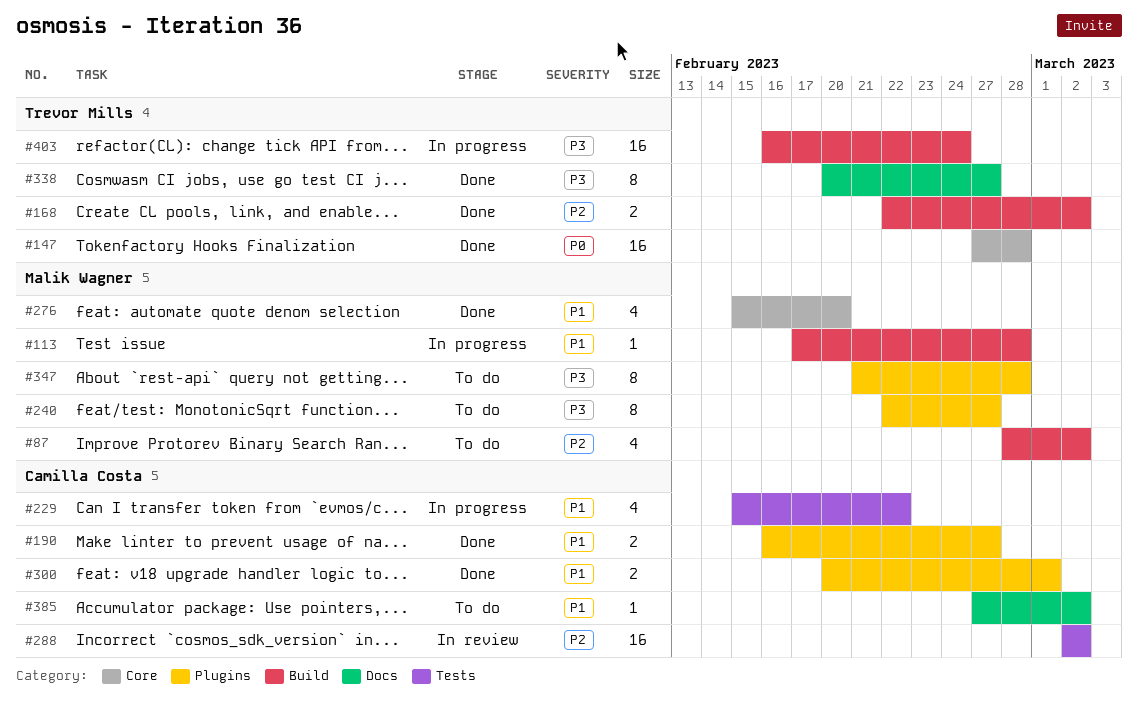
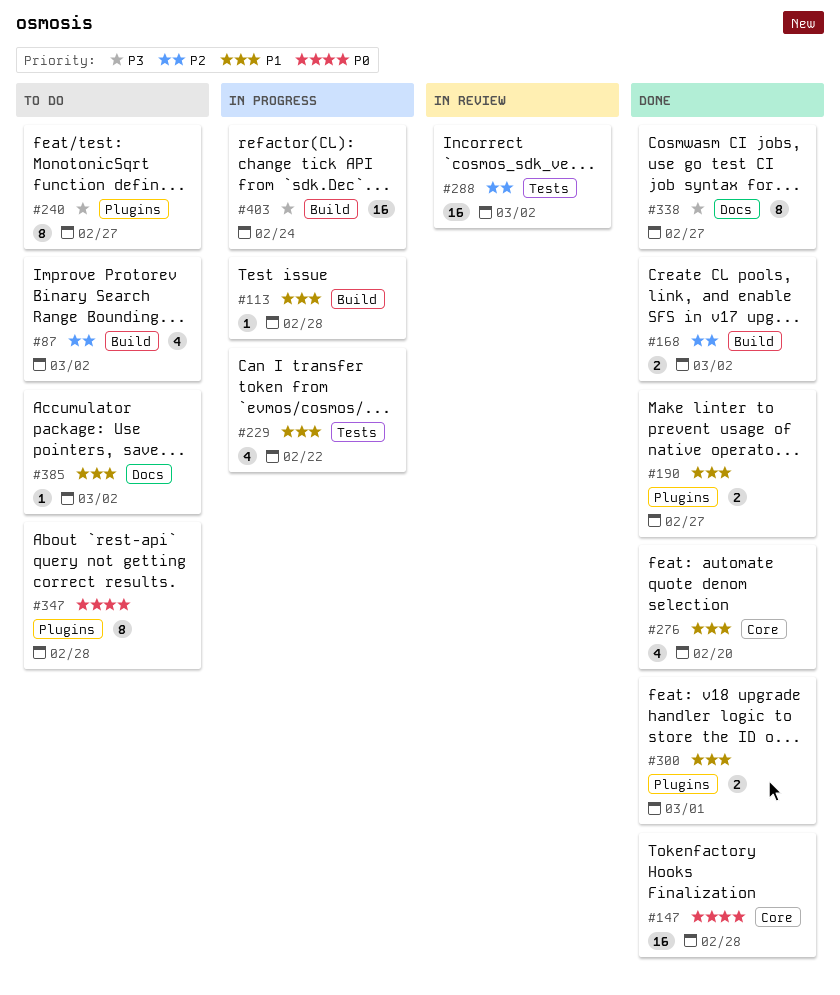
#347, priority: P3 -> P0

